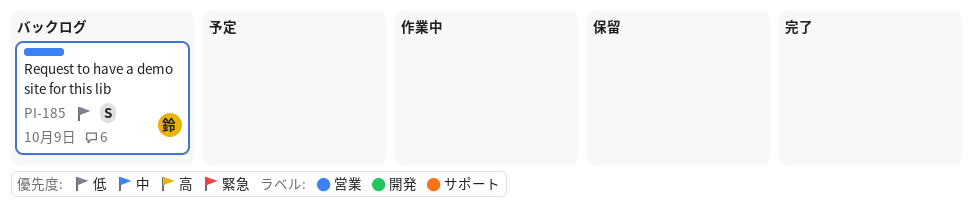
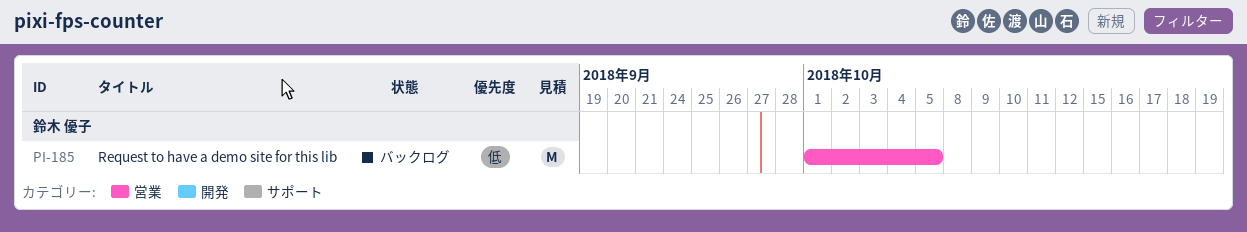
PI-185, estimate: S -> M
PI-185, due: Oct 9 -> Oct 5

